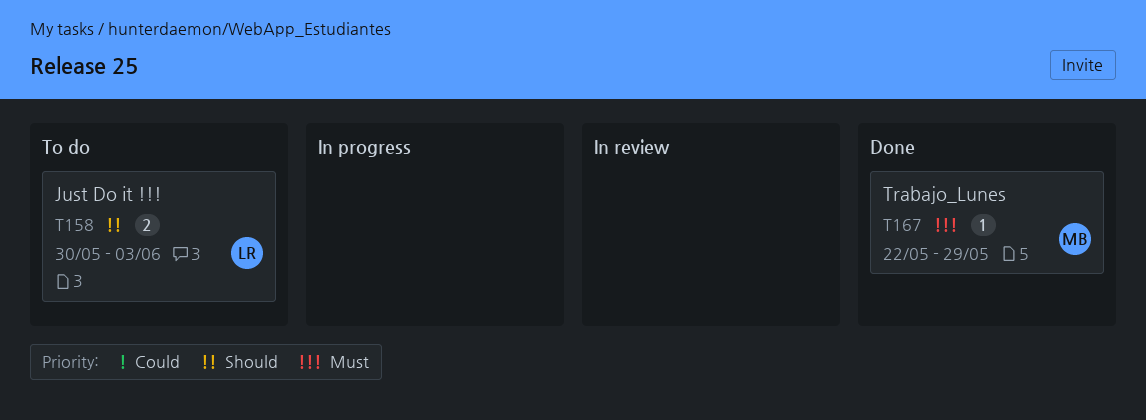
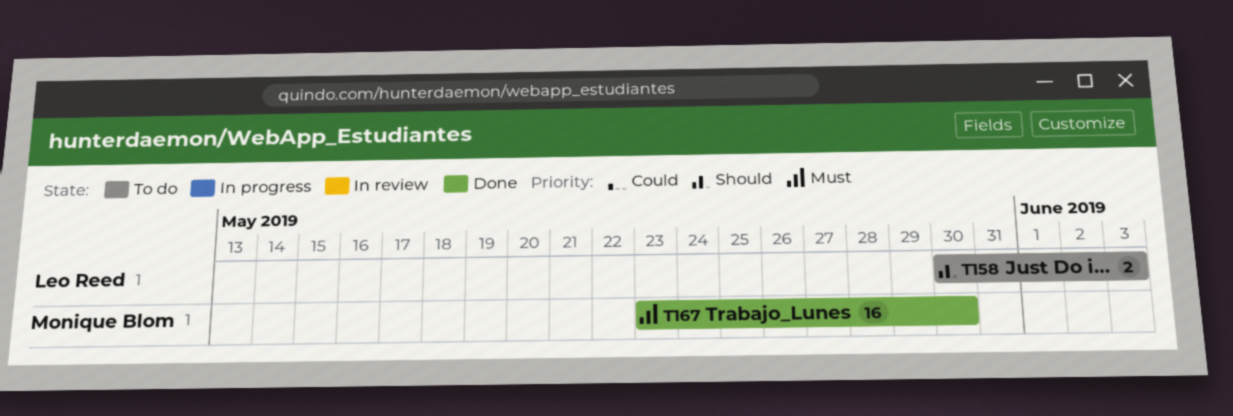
T167, estimate: 1 -> 16
T167, start: May 22 -> May 23
T167, due: May 29 -> May 30

